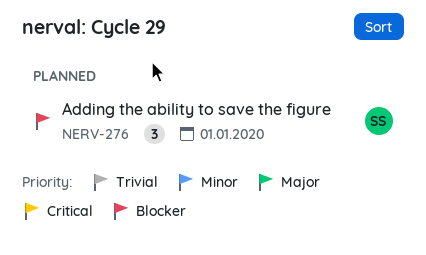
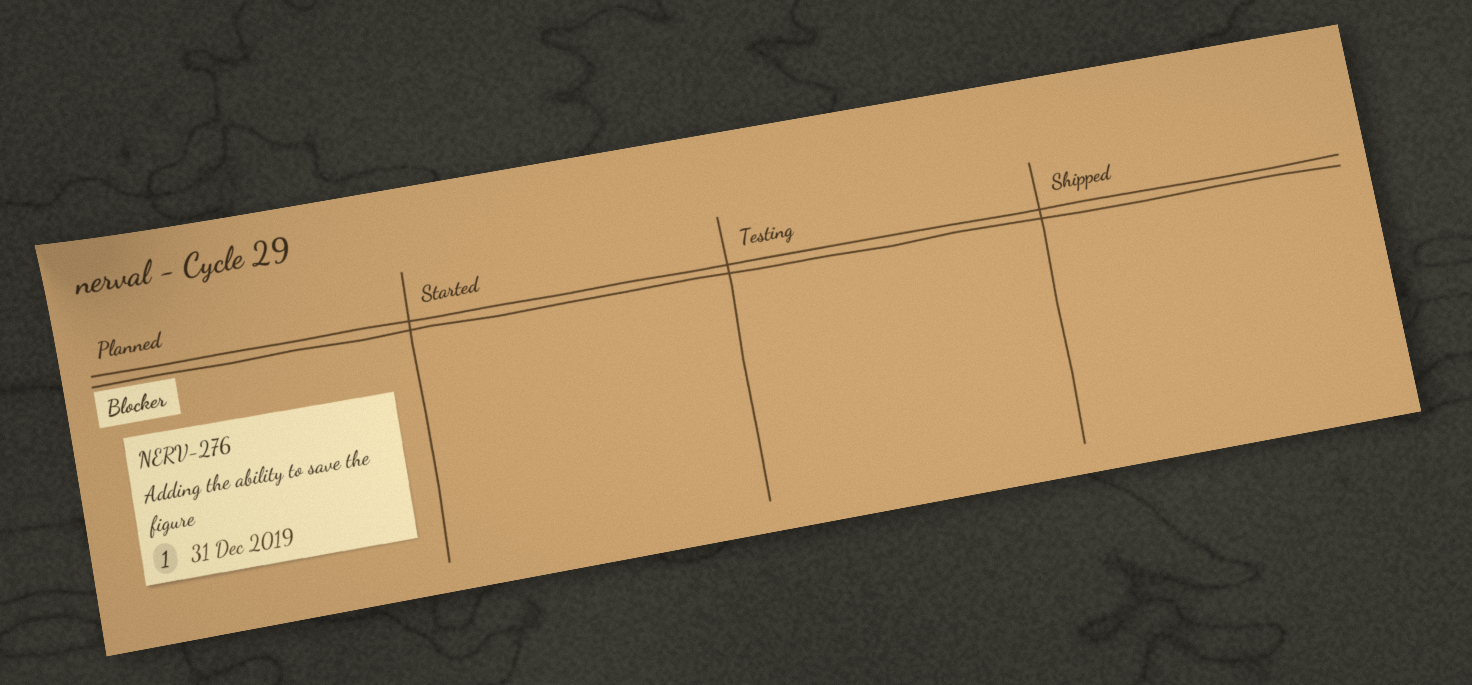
NERV-276, estimate: 3 -> 1
NERV-276, due: Jan 1 -> Dec 31

